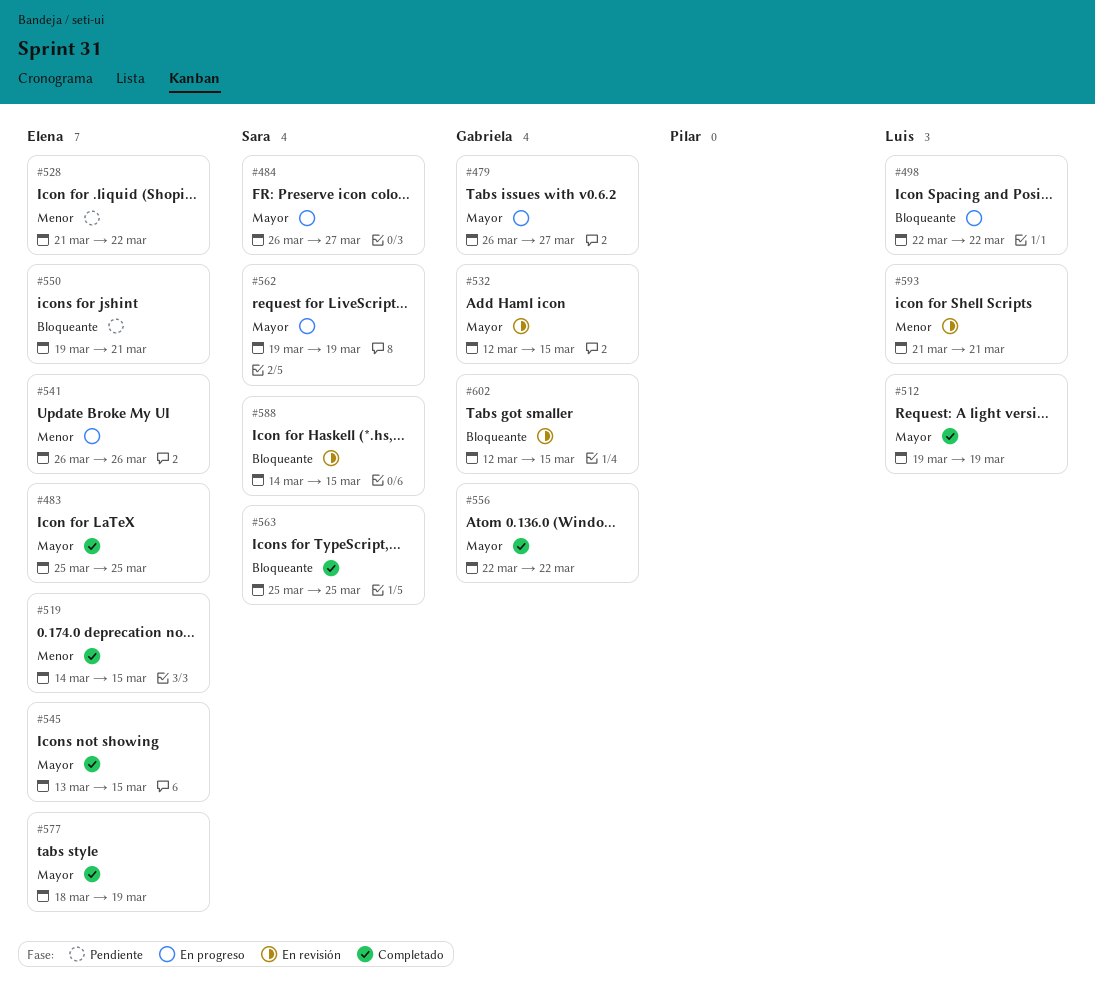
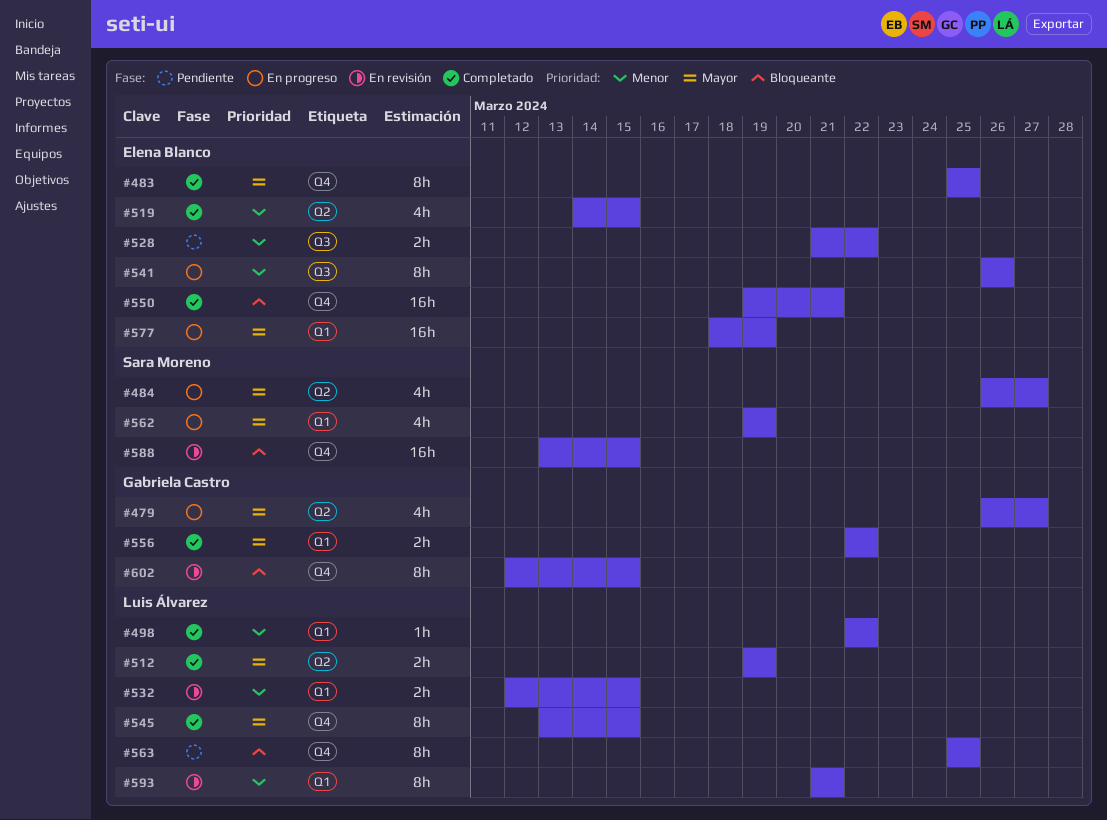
#498, status: En progreso -> Completado
#498, priority: Bloqueante -> Menor
#532, owner: Gabriela Castro -> Luis Álvarez
#532, priority: Mayor -> Menor
#545, owner: Elena Blanco -> Luis Álvarez
#550, status: Pendiente -> Completado
#563, status: Completado -> Pendiente
#563, owner: Sara Moreno -> Luis Álvarez
#577, status: Completado -> En progreso
#588, start: Mar 14 -> Mar 13

